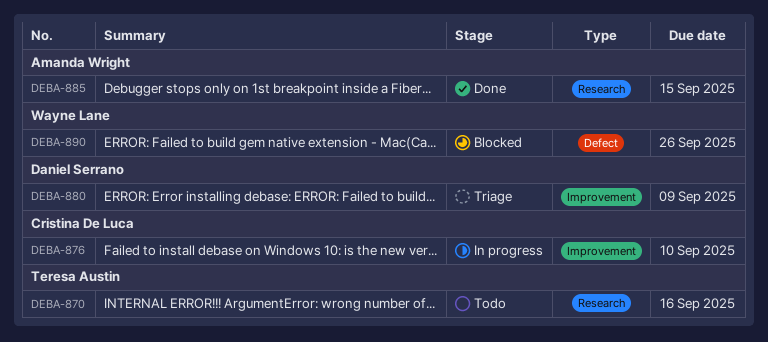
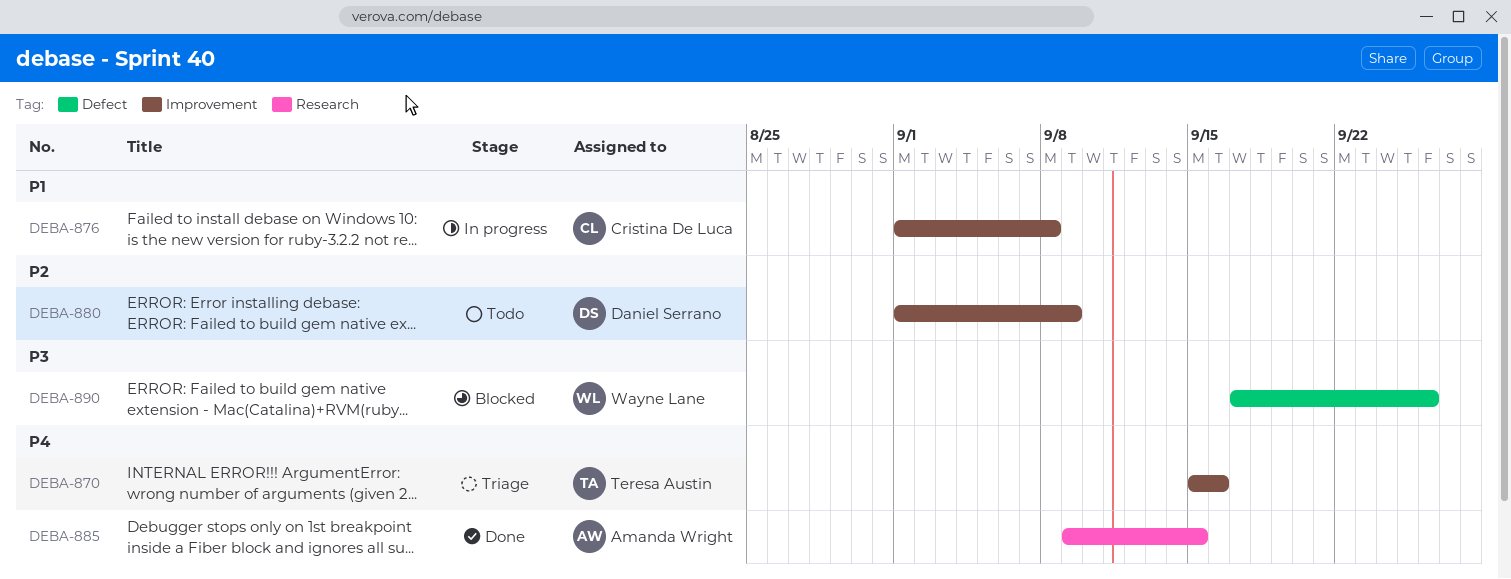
DEBA-870, status: Todo -> Triage
DEBA-870, label: Research -> Improvement
DEBA-876, due: Sep 10 -> Sep 8
DEBA-880, status: Triage -> Todo

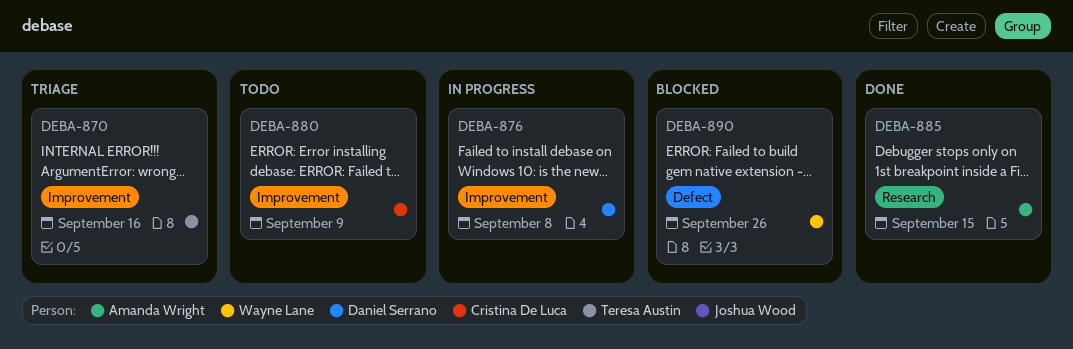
DEBA-876, owner: Cristina De Luca -> Daniel Serrano
DEBA-880, owner: Daniel Serrano -> Cristina De Luca

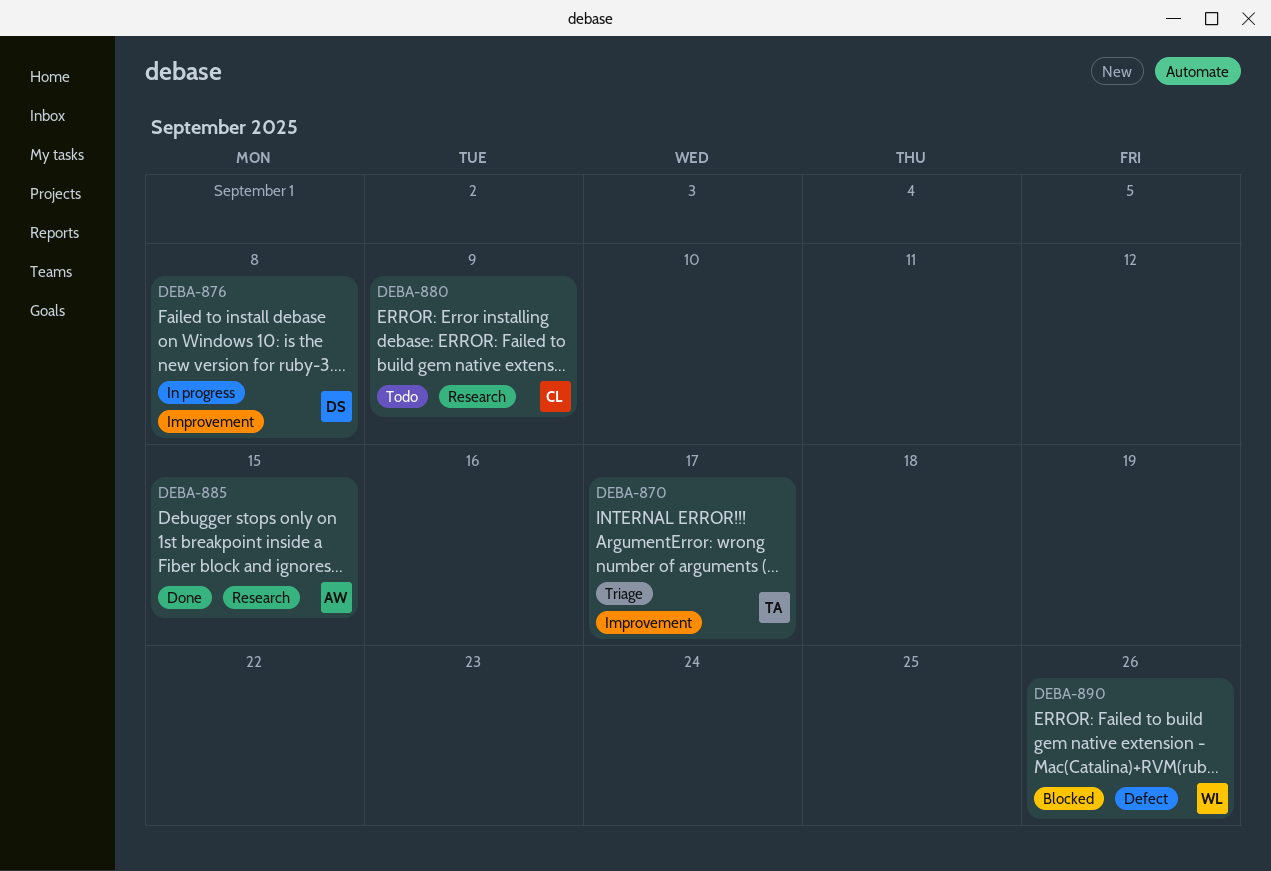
DEBA-870, due: Sep 16 -> Sep 17
DEBA-880, label: Improvement -> Research

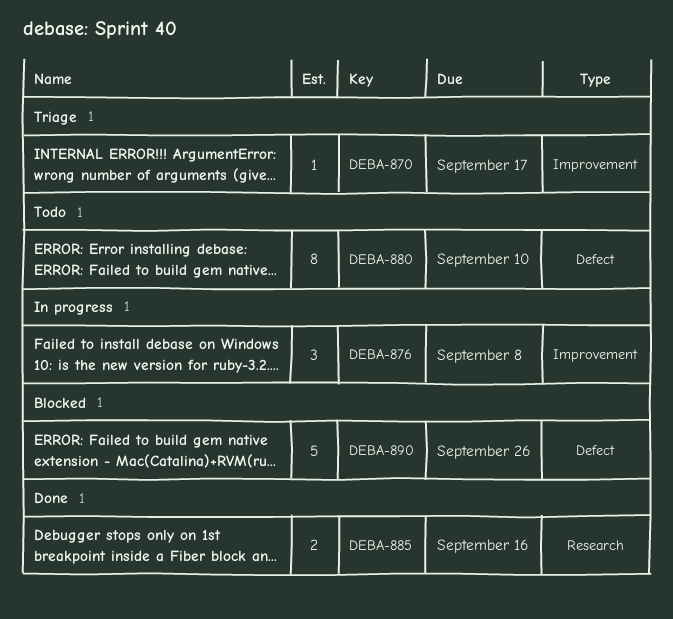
DEBA-880, label: Research -> Defect
DEBA-880, due: Sep 9 -> Sep 10
DEBA-885, due: Sep 15 -> Sep 16

